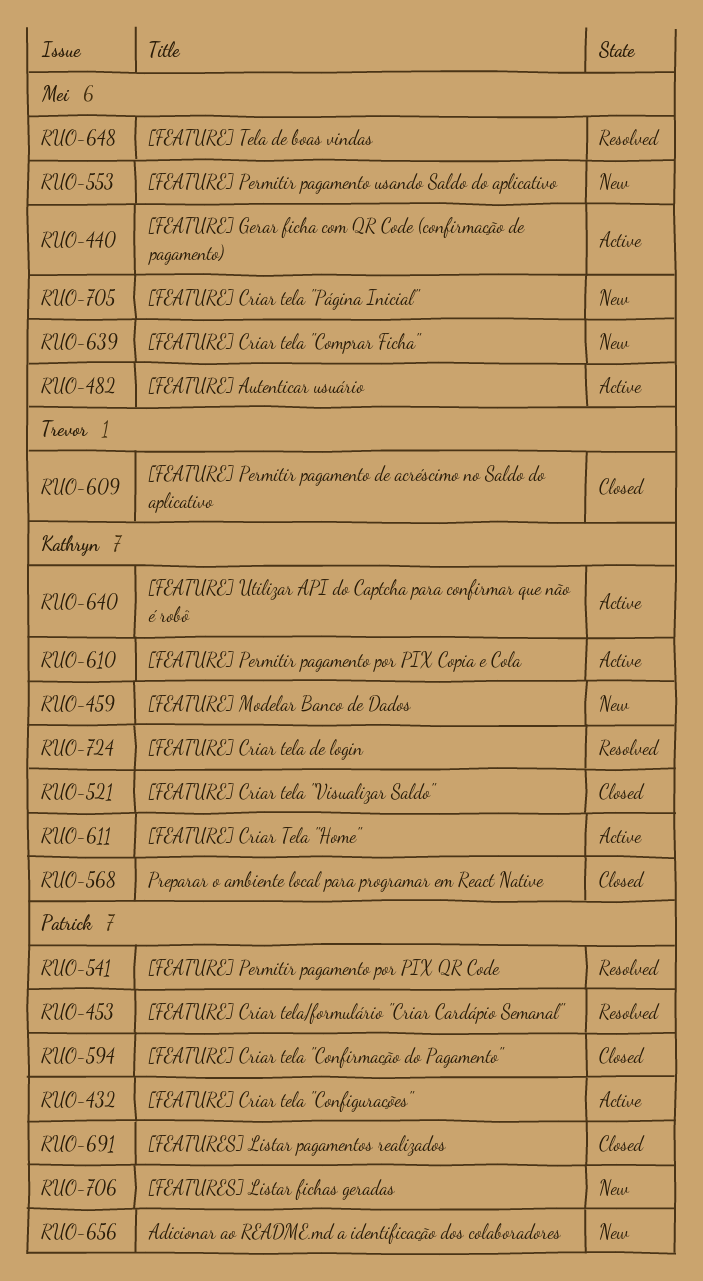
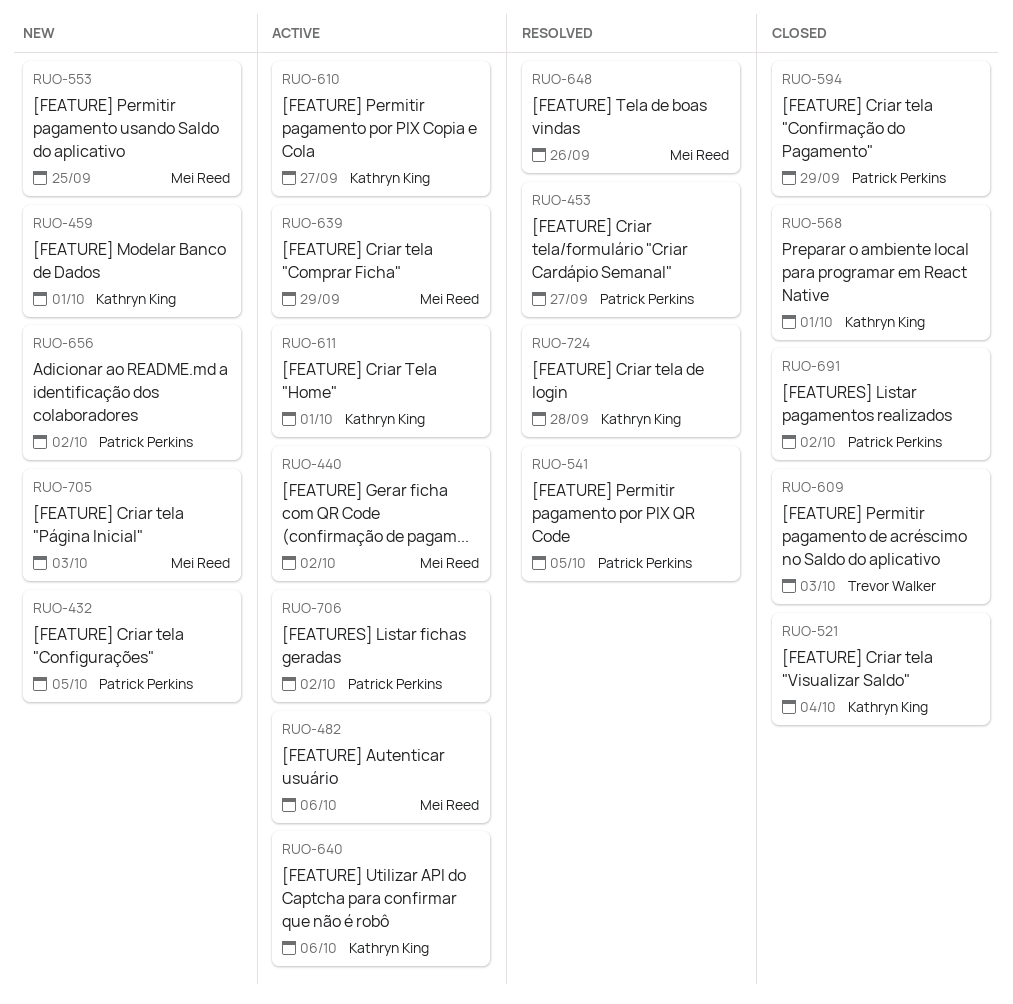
RUO-432, status: Active -> New
RUO-639, status: New -> Active
RUO-706, status: New -> Active

